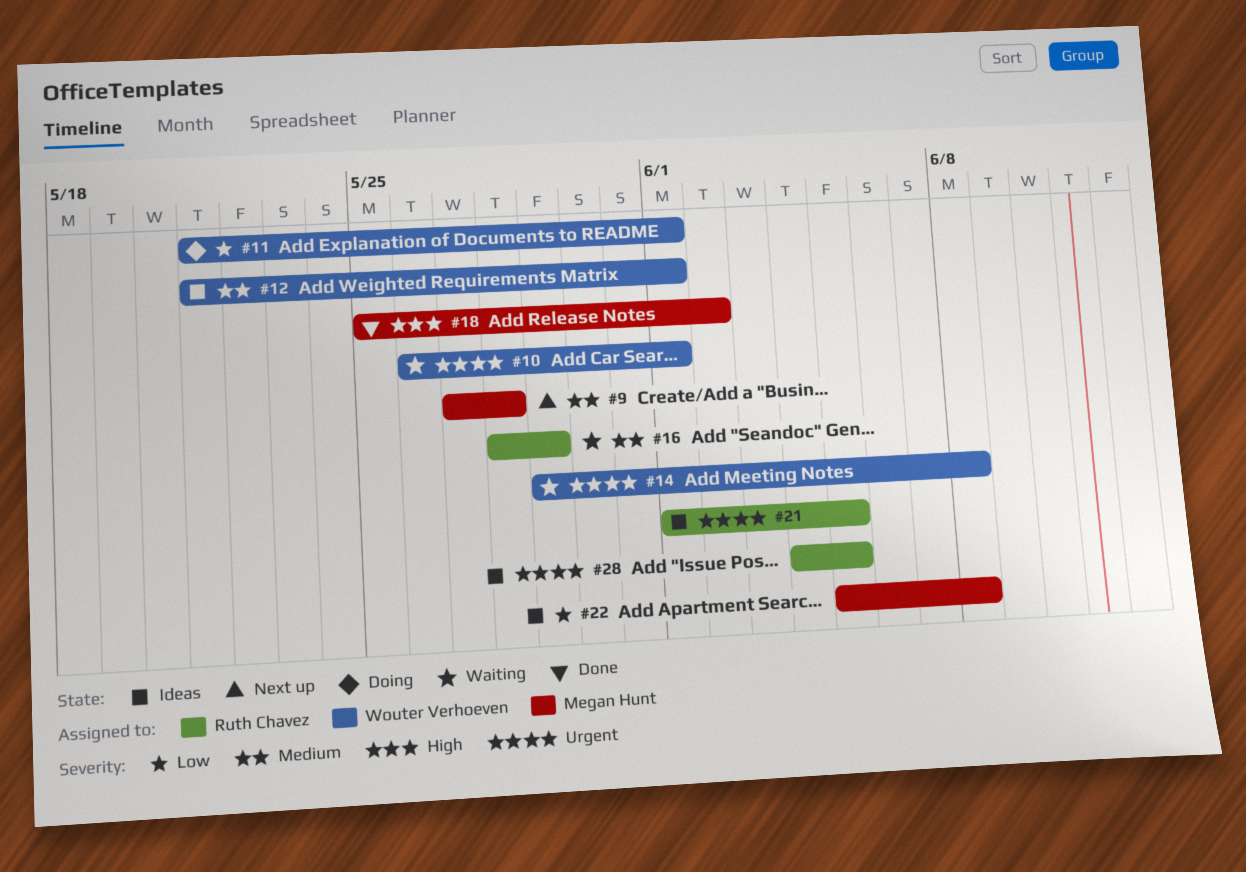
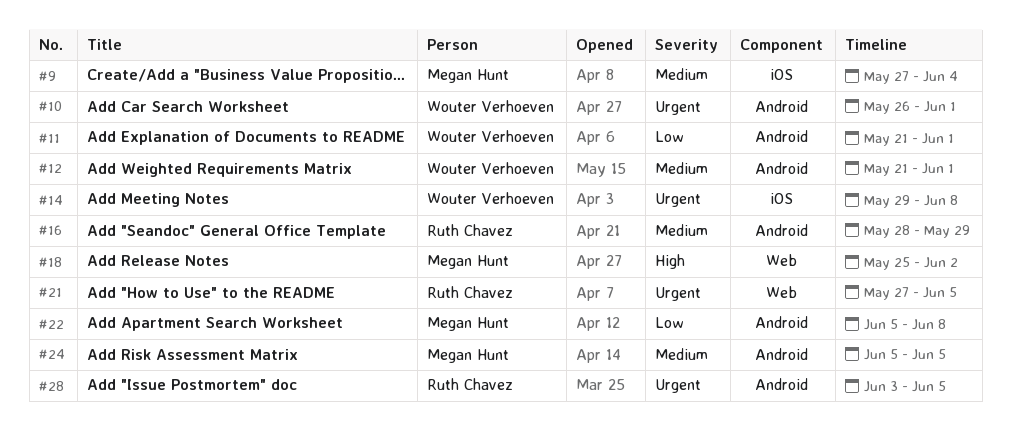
#9, due: May 28 -> Jun 4
#21, start: Jun 1 -> May 27
#24: none -> present
#28, start: Jun 4 -> Jun 3

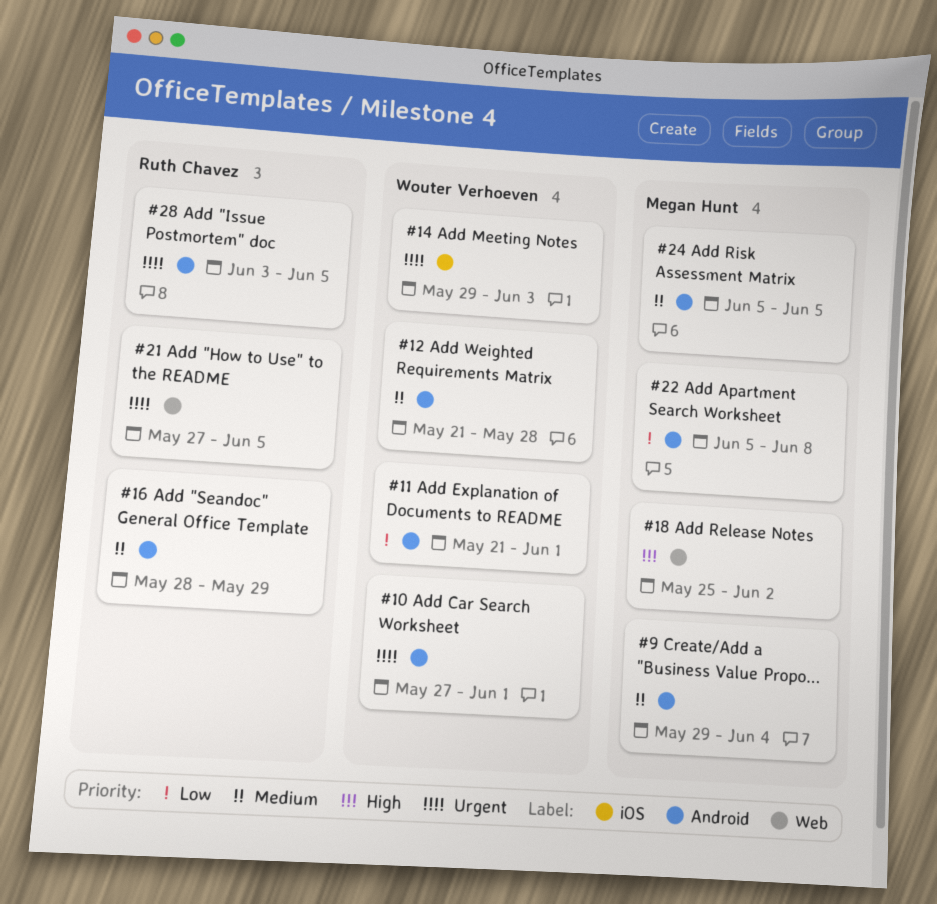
#9, label: iOS -> Android
#9, start: May 27 -> May 29
#10, start: May 26 -> May 27
#12, due: Jun 1 -> May 28
#14, due: Jun 8 -> Jun 3

